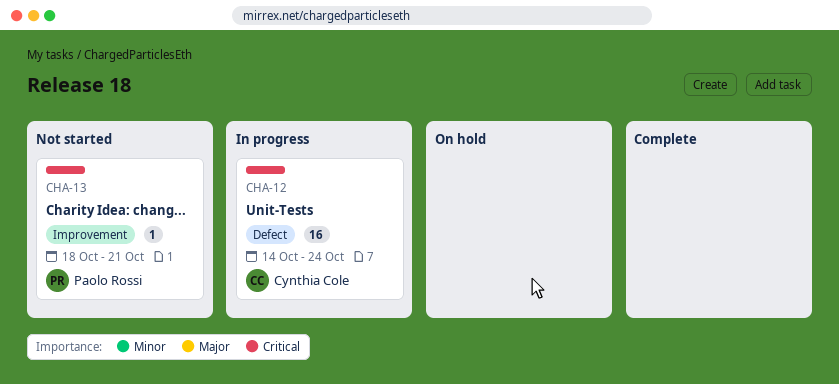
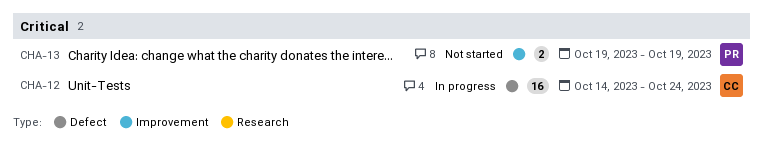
CHA-13, estimate: 1 -> 2
CHA-13, start: Oct 18 -> Oct 19
CHA-13, due: Oct 21 -> Oct 19

